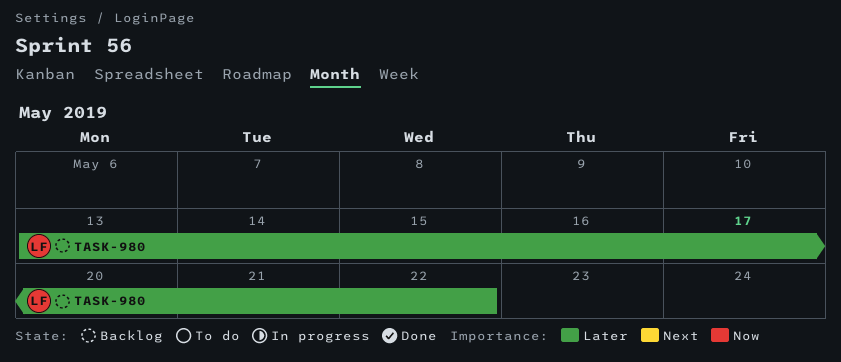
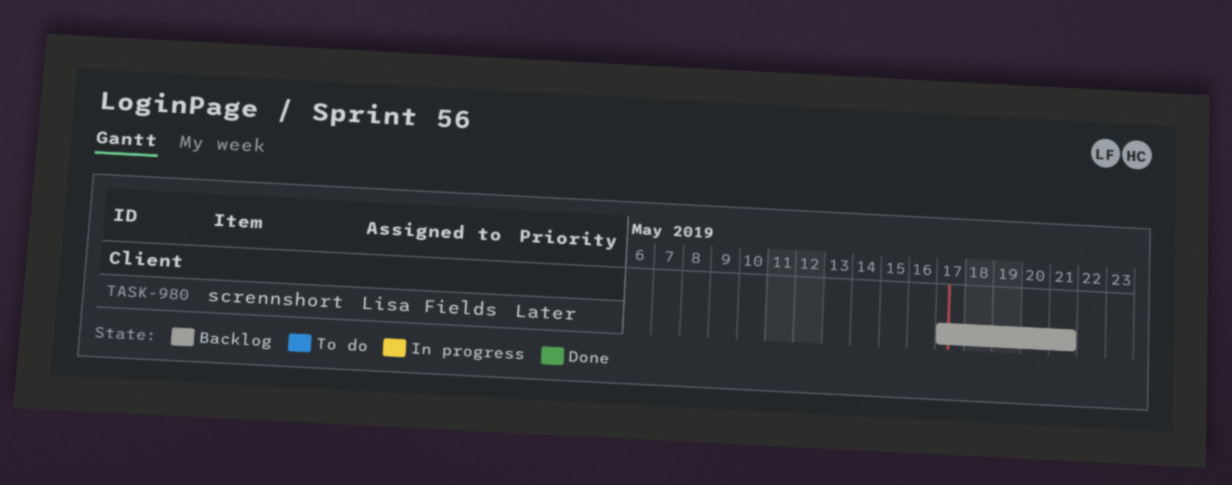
TASK-980, start: May 13 -> May 17
TASK-980, due: May 22 -> May 21

